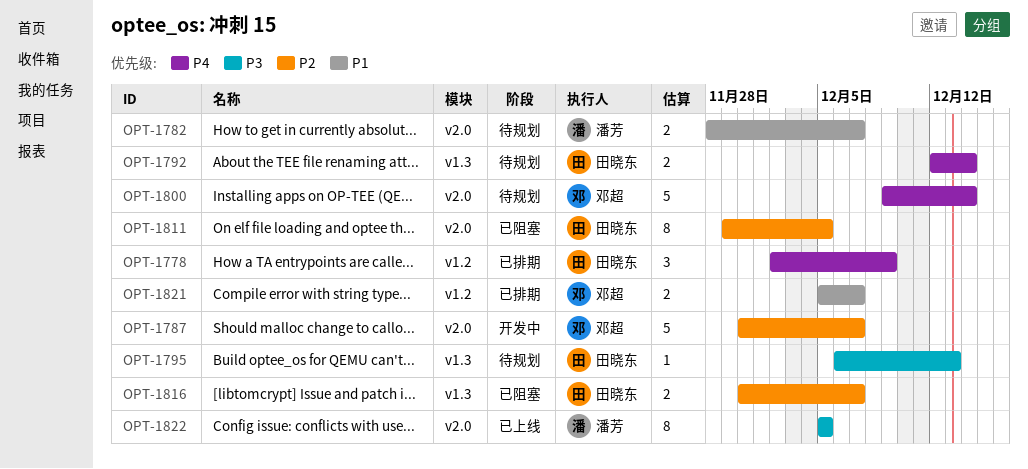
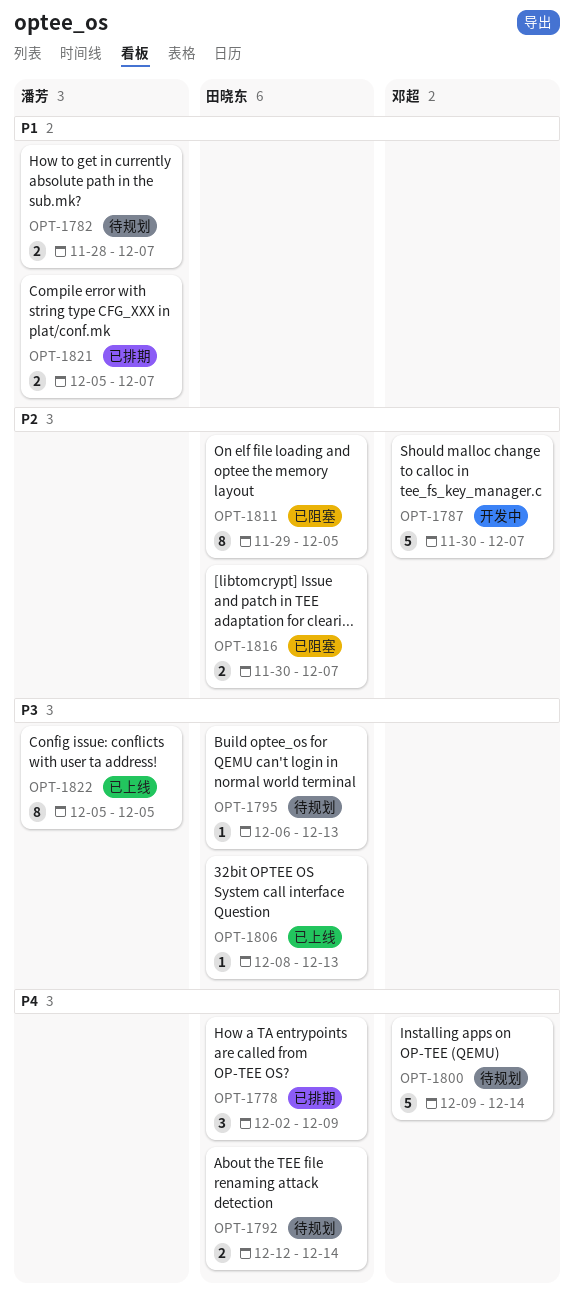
OPT-1806: none -> present
OPT-1821, owner: 邓超 -> 潘芳

